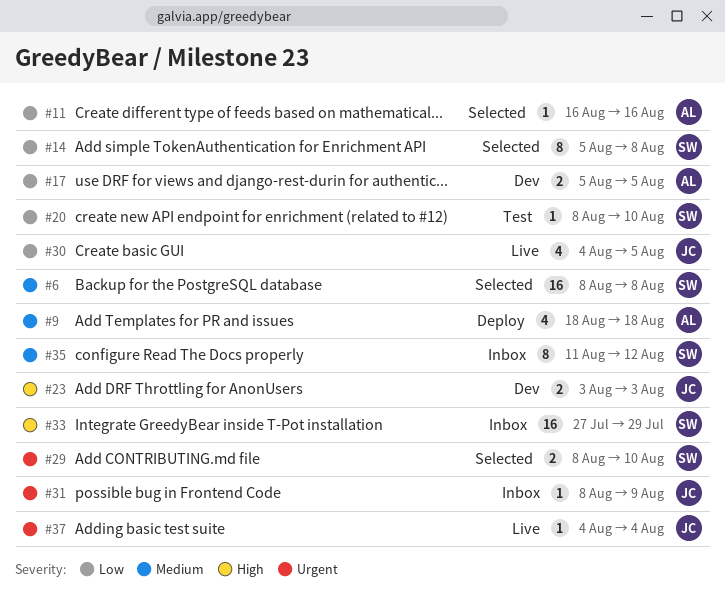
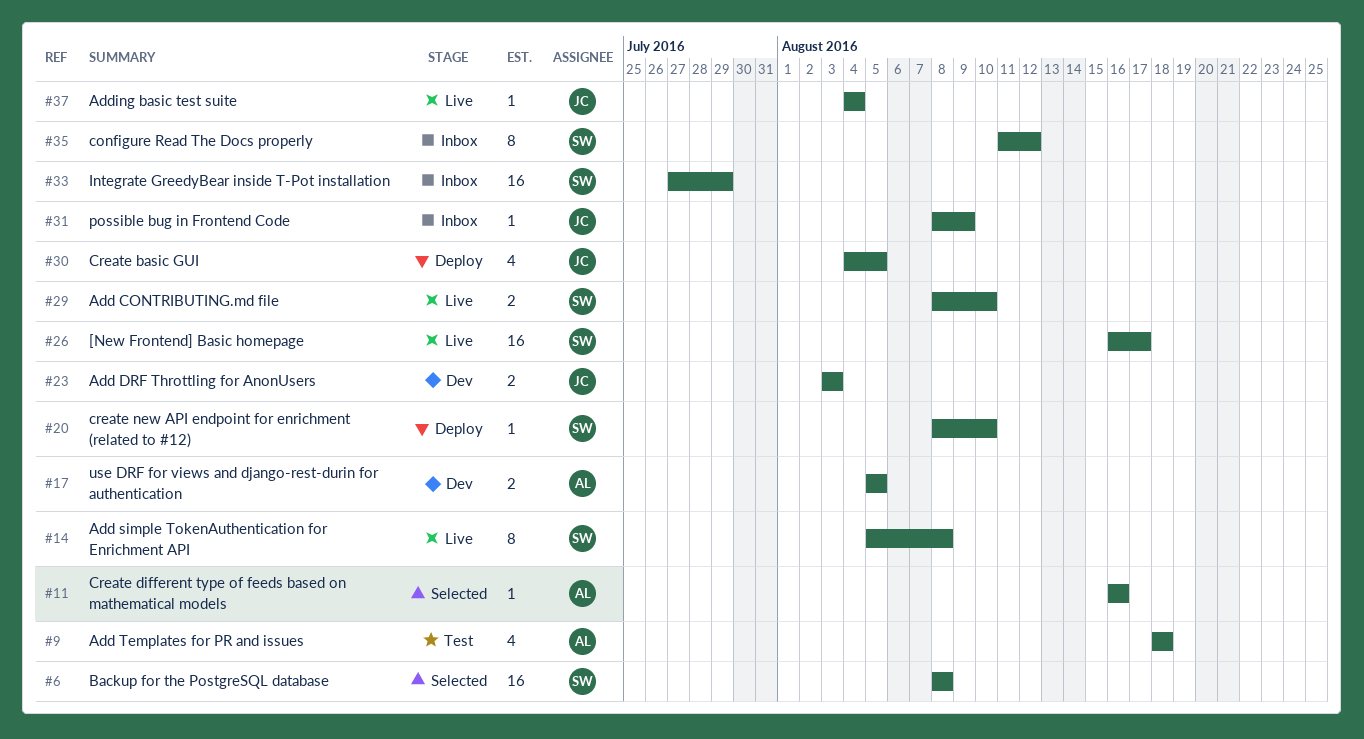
#9, status: Deploy -> Test
#14, status: Selected -> Live
#20, status: Test -> Deploy
#26: none -> present
#29, status: Selected -> Live
#30, status: Live -> Deploy

